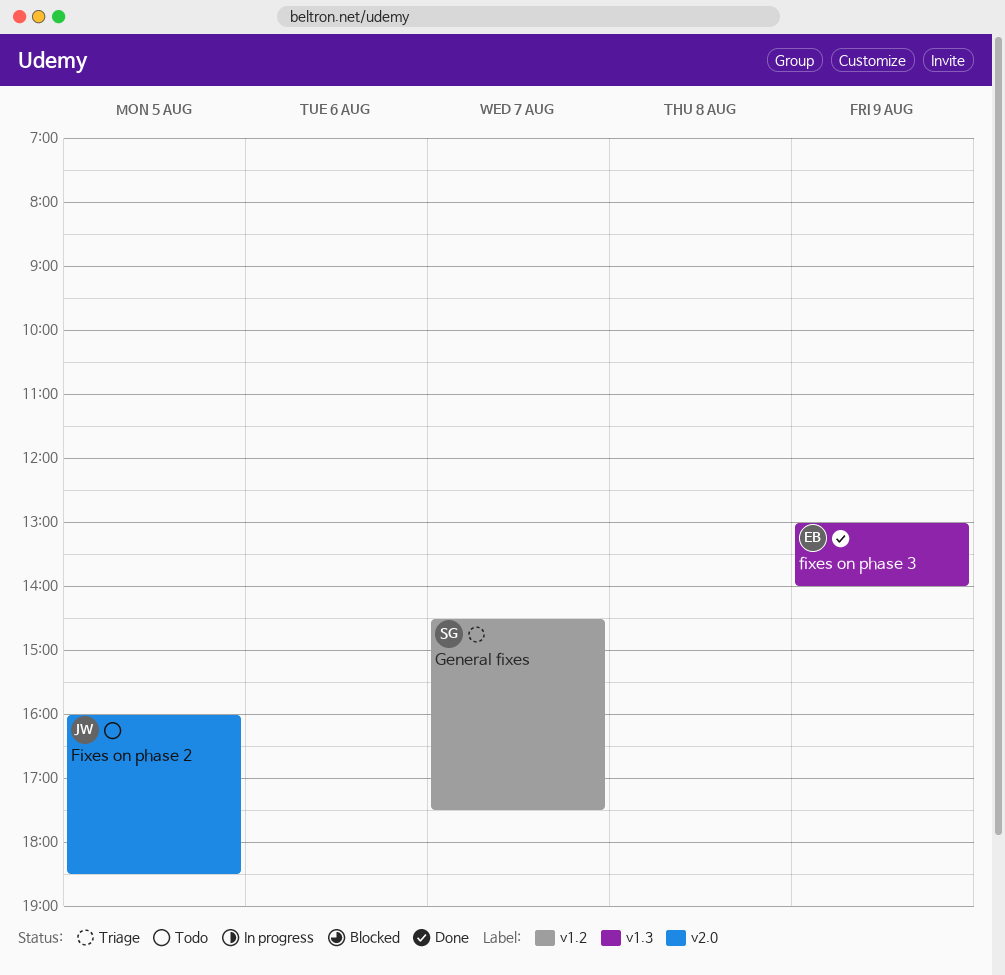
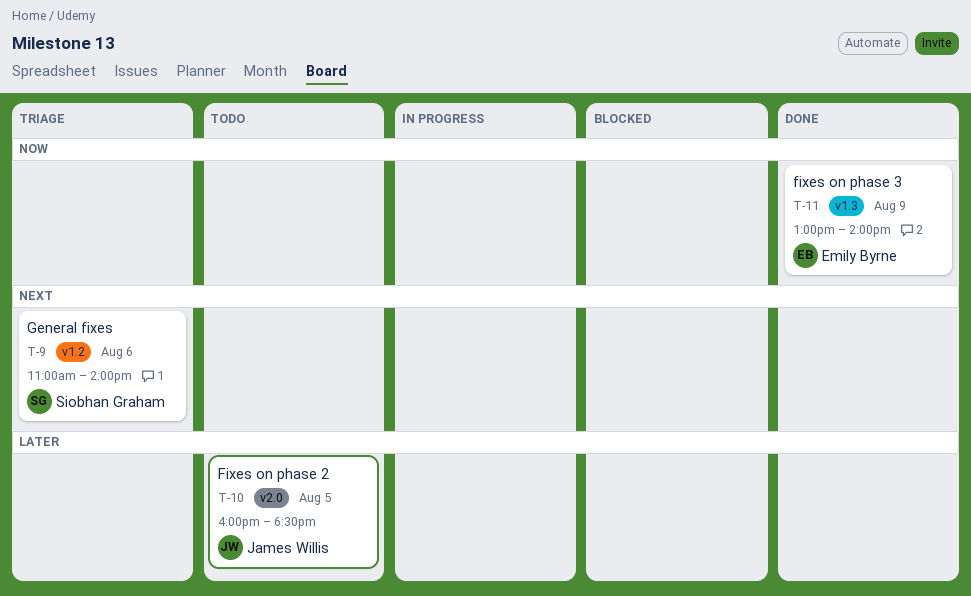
General fixes, day: Aug 7 -> Aug 6
General fixes, begins: 14:30 -> 11:00
General fixes, ends: 17:30 -> 14:00

